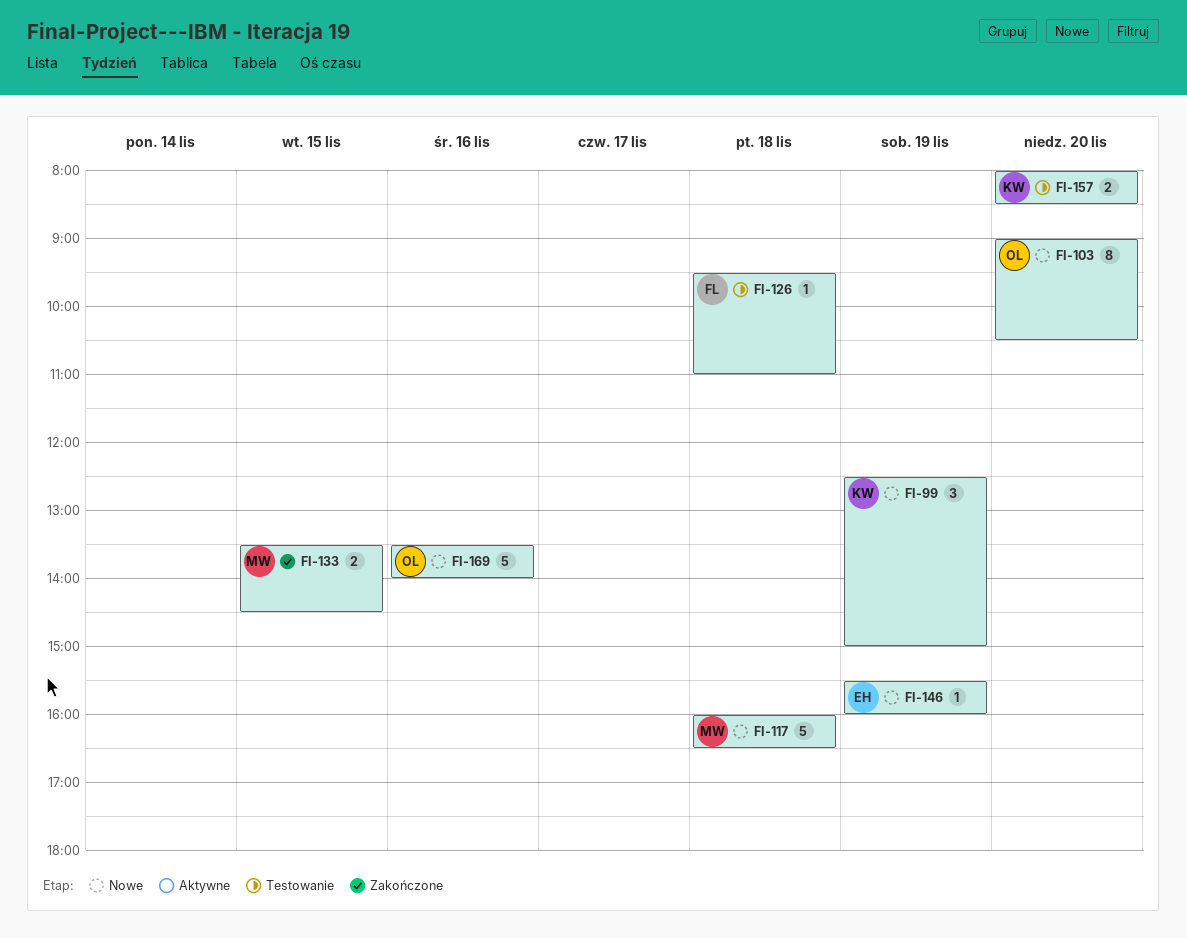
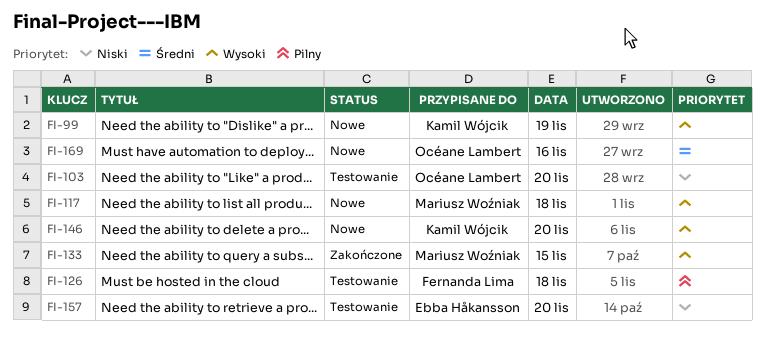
FI-103, status: Nowe -> Testowanie
FI-146, owner: Ebba Håkansson -> Kamil Wójcik
FI-146, day: Nov 19 -> Nov 20
FI-157, owner: Kamil Wójcik -> Ebba Håkansson

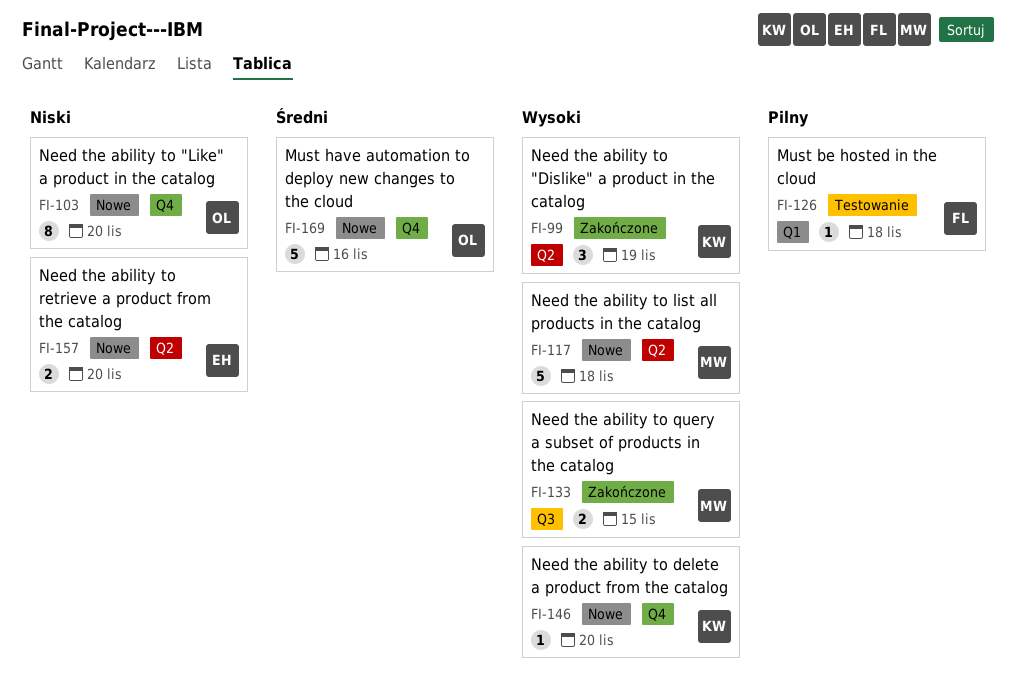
FI-99, status: Nowe -> Zakończone
FI-103, status: Testowanie -> Nowe
FI-157, status: Testowanie -> Nowe

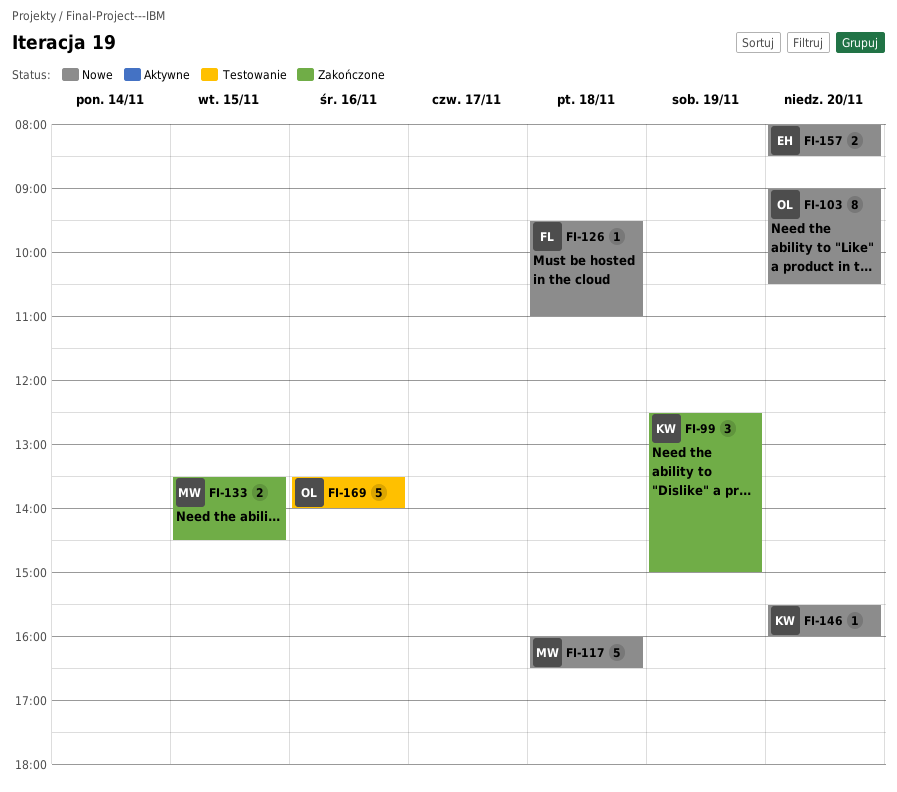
FI-126, status: Testowanie -> Nowe
FI-169, status: Nowe -> Testowanie

